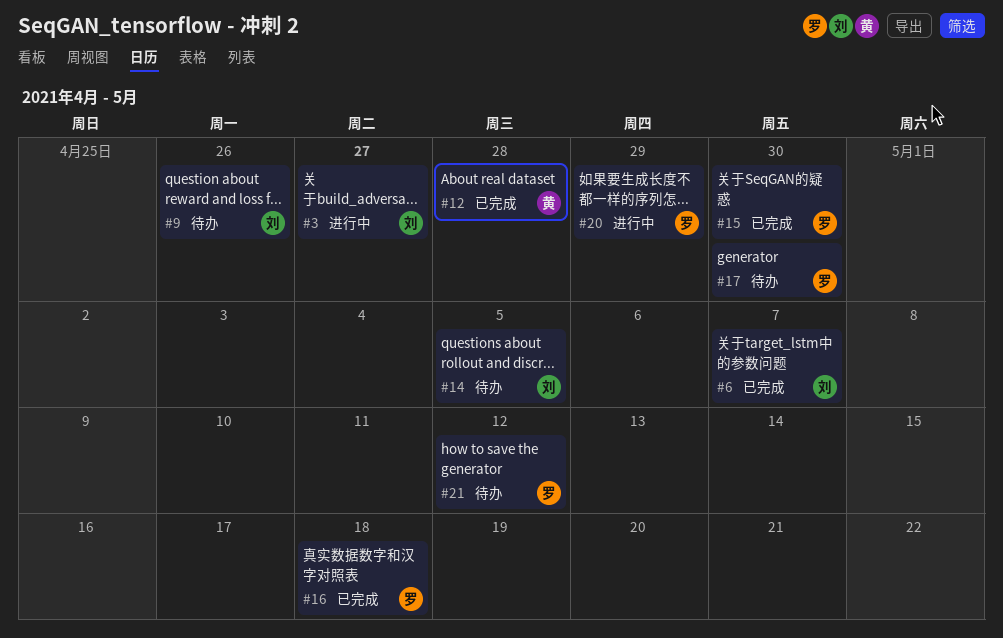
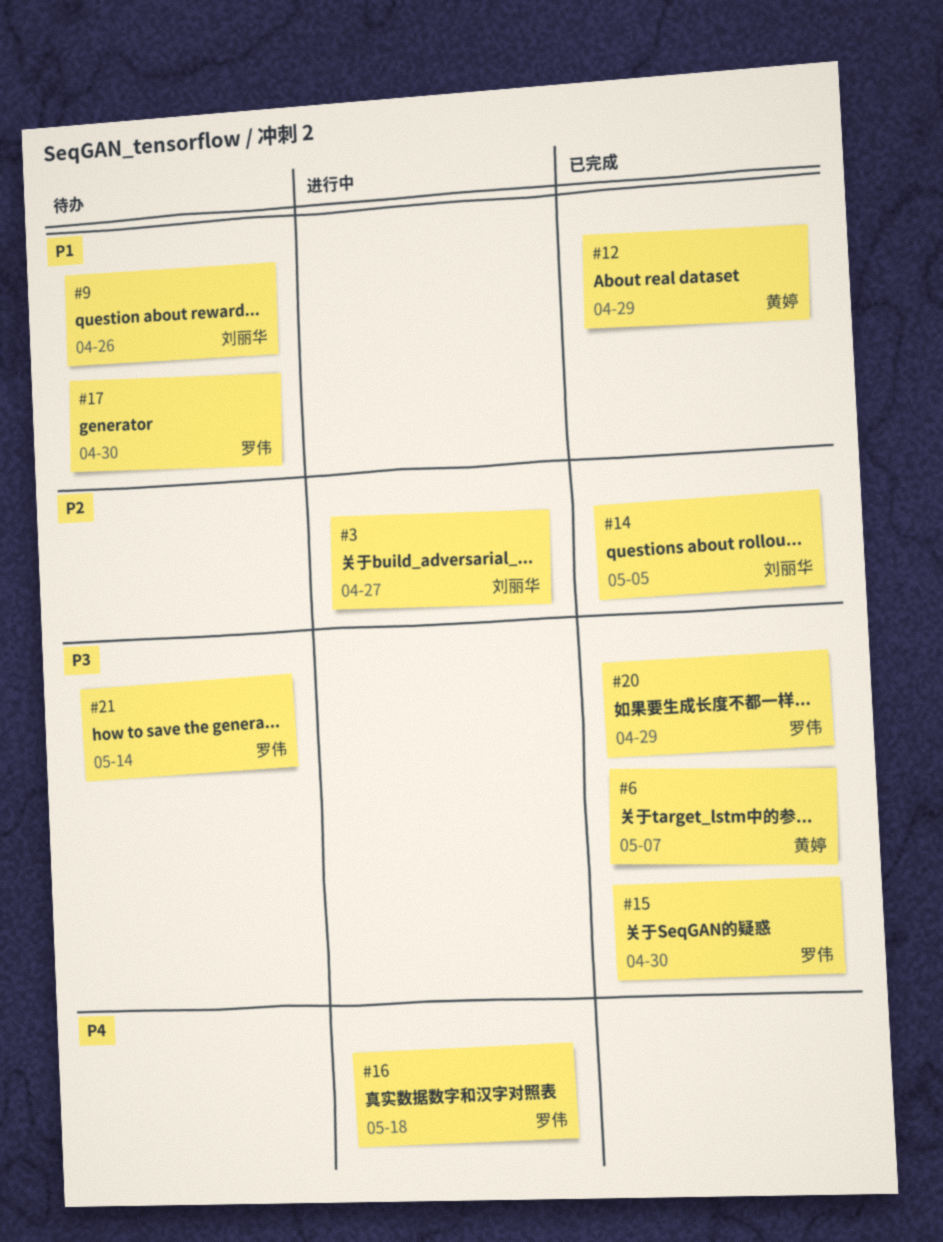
#6, owner: 刘丽华 -> 黄婷
#12, due: Apr 28 -> Apr 29
#14, status: 待办 -> 已完成
#16, status: 已完成 -> 进行中
#20, status: 进行中 -> 已完成
#21, due: May 12 -> May 14

